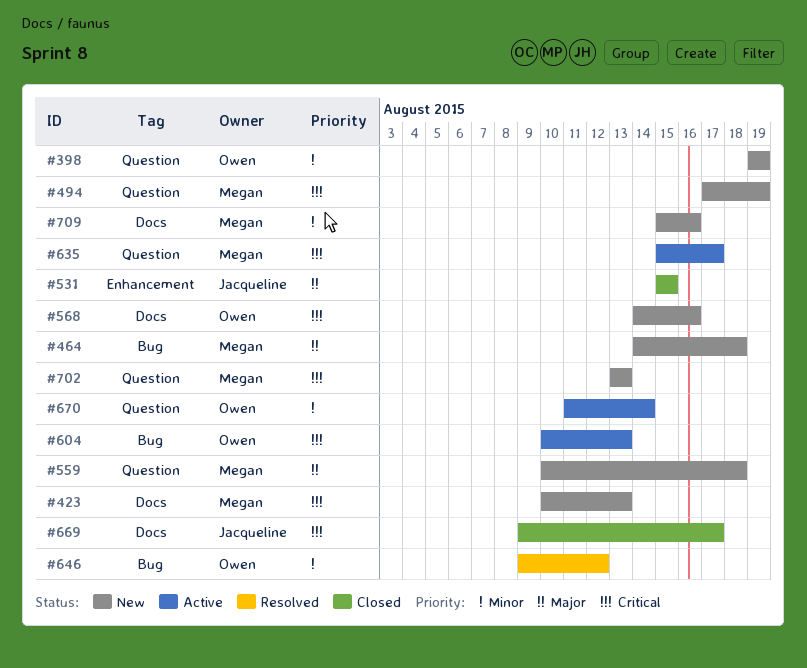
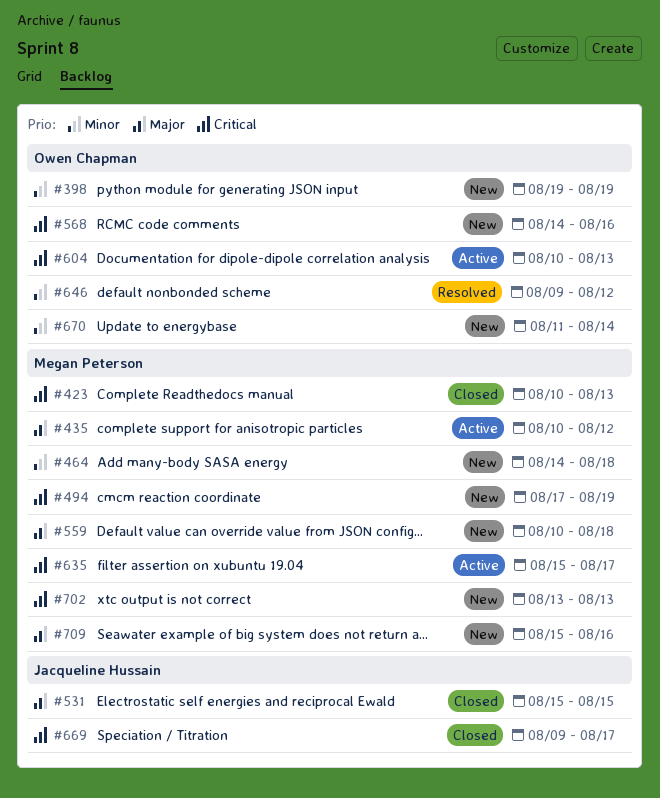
#423, status: New -> Closed
#435: none -> present
#464, priority: Major -> Minor
#670, status: Active -> New
#709, priority: Minor -> Major

